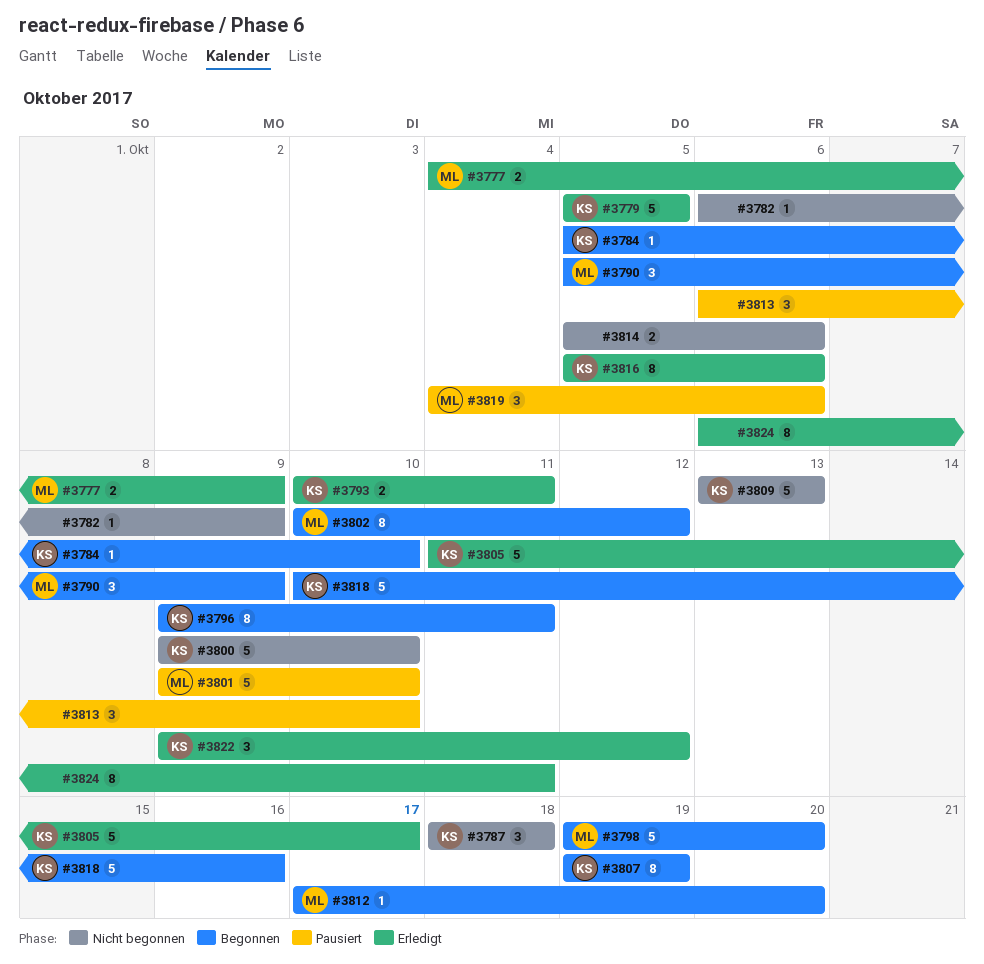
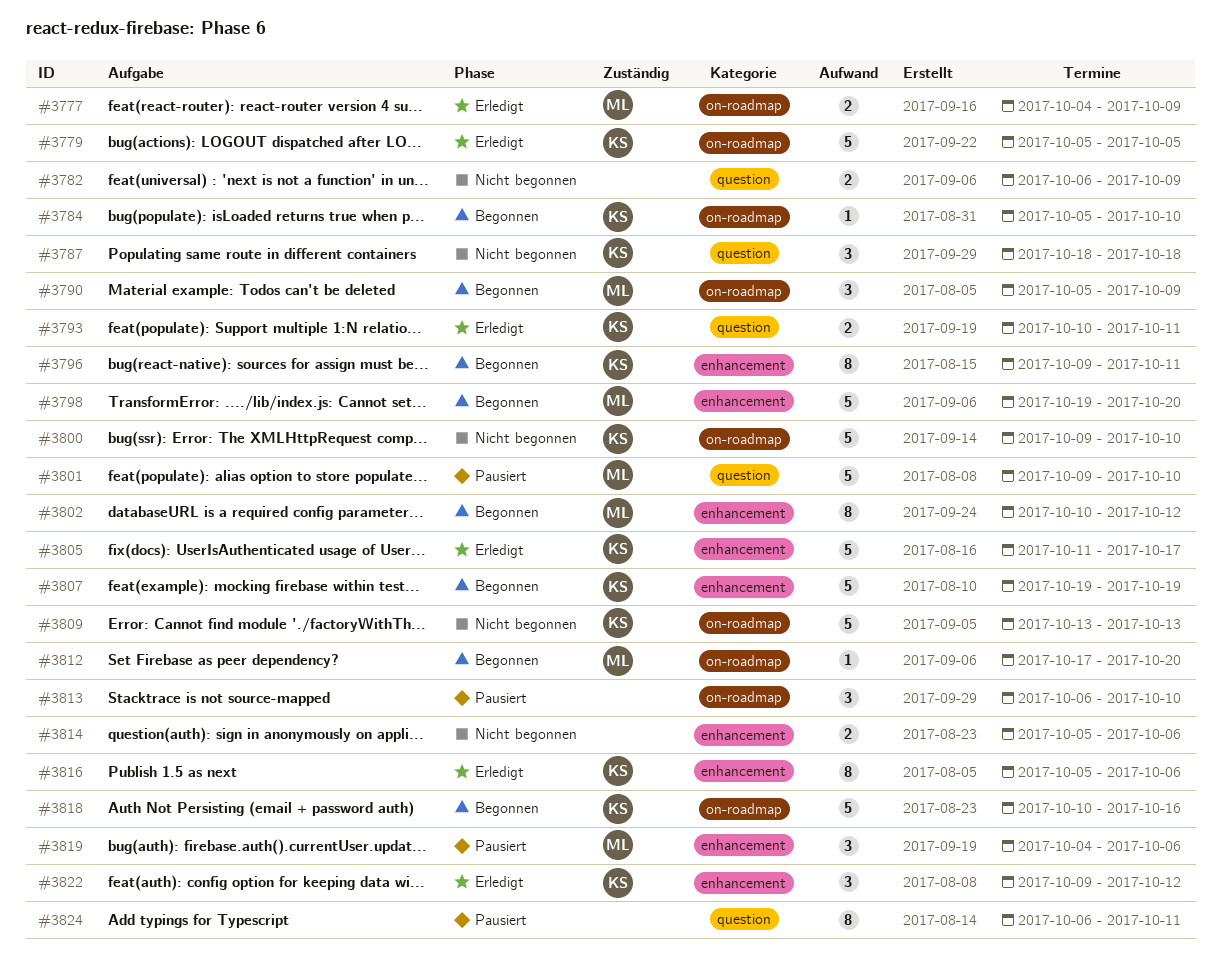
#3782, estimate: 1 -> 2
#3807, estimate: 8 -> 5
#3824, status: Erledigt -> Pausiert

